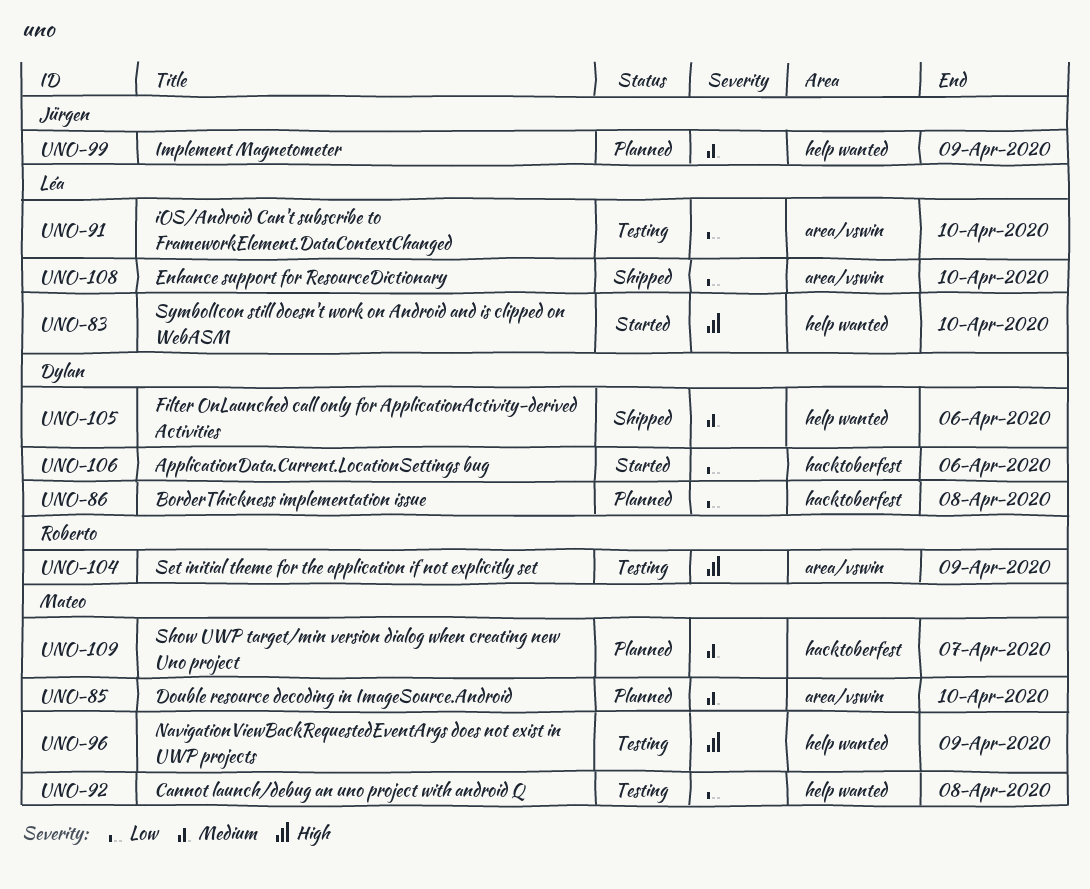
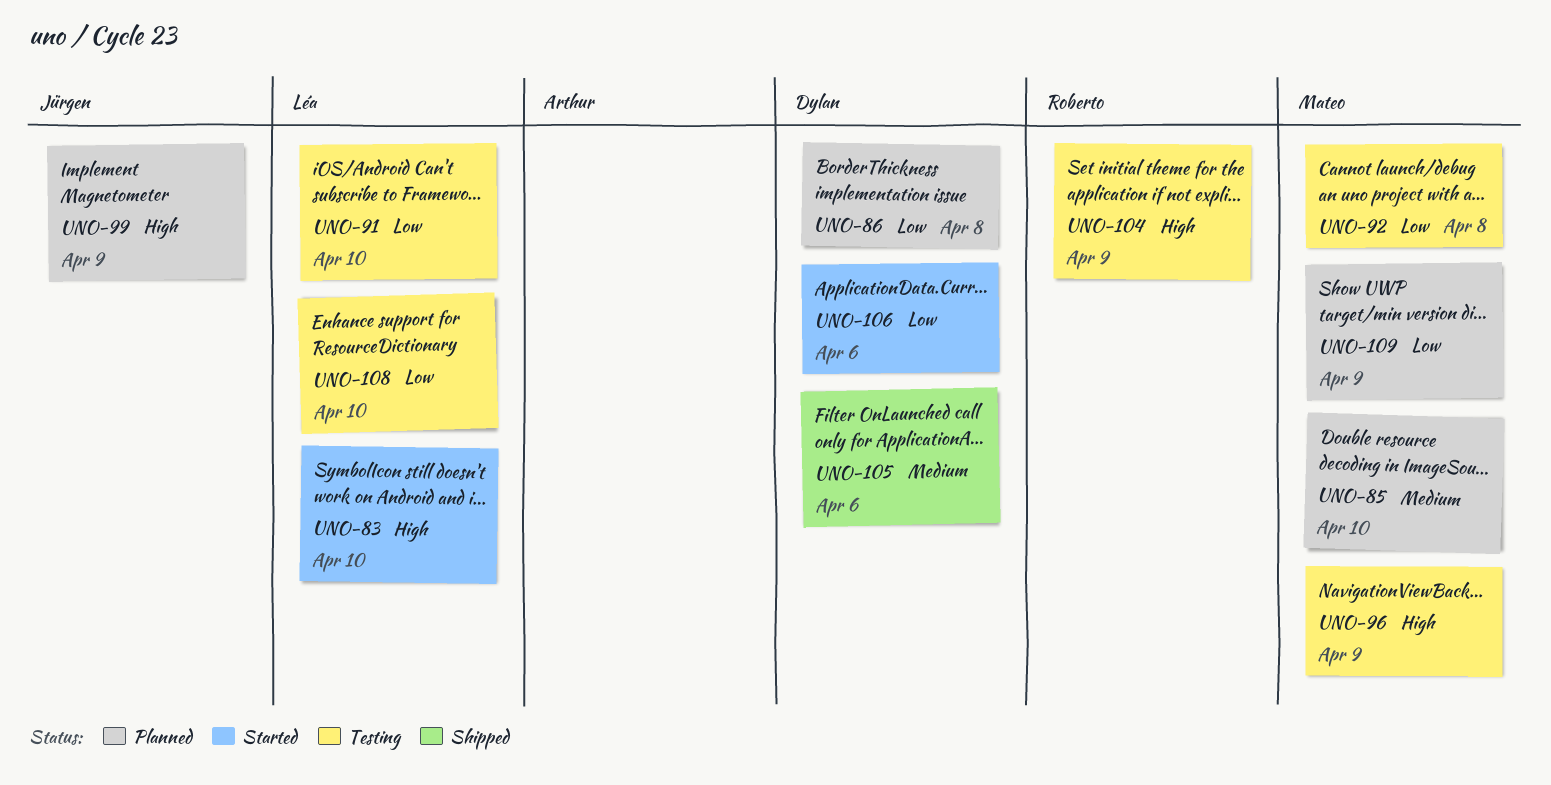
UNO-99, priority: Medium -> High
UNO-108, status: Shipped -> Testing
UNO-109, priority: Medium -> Low
UNO-109, due: Apr 7 -> Apr 9

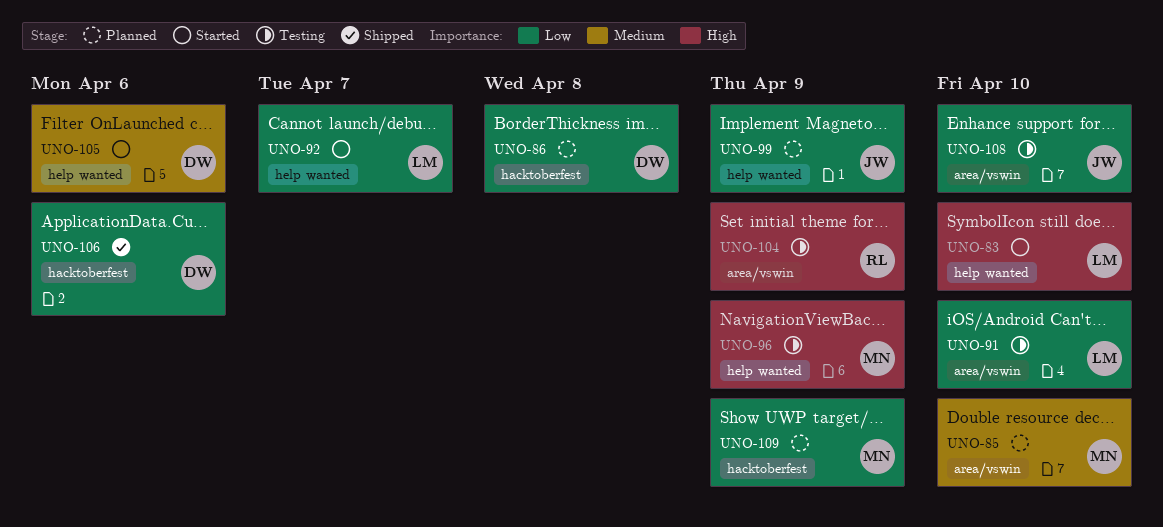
UNO-92, status: Testing -> Started
UNO-92, owner: Mateo -> Léa
UNO-92, due: Apr 8 -> Apr 7
UNO-99, priority: High -> Low
UNO-105, status: Shipped -> Started
UNO-106, status: Started -> Shipped
UNO-108, owner: Léa -> Jürgen

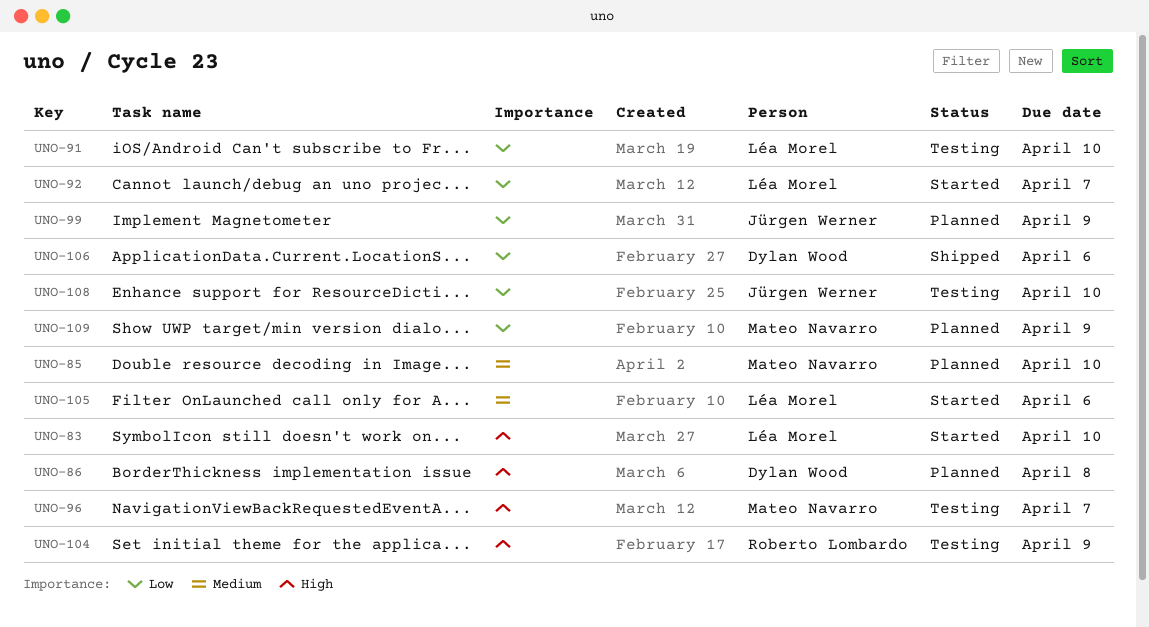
UNO-86, priority: Low -> High
UNO-96, due: Apr 9 -> Apr 7
UNO-105, owner: Dylan Wood -> Léa Morel

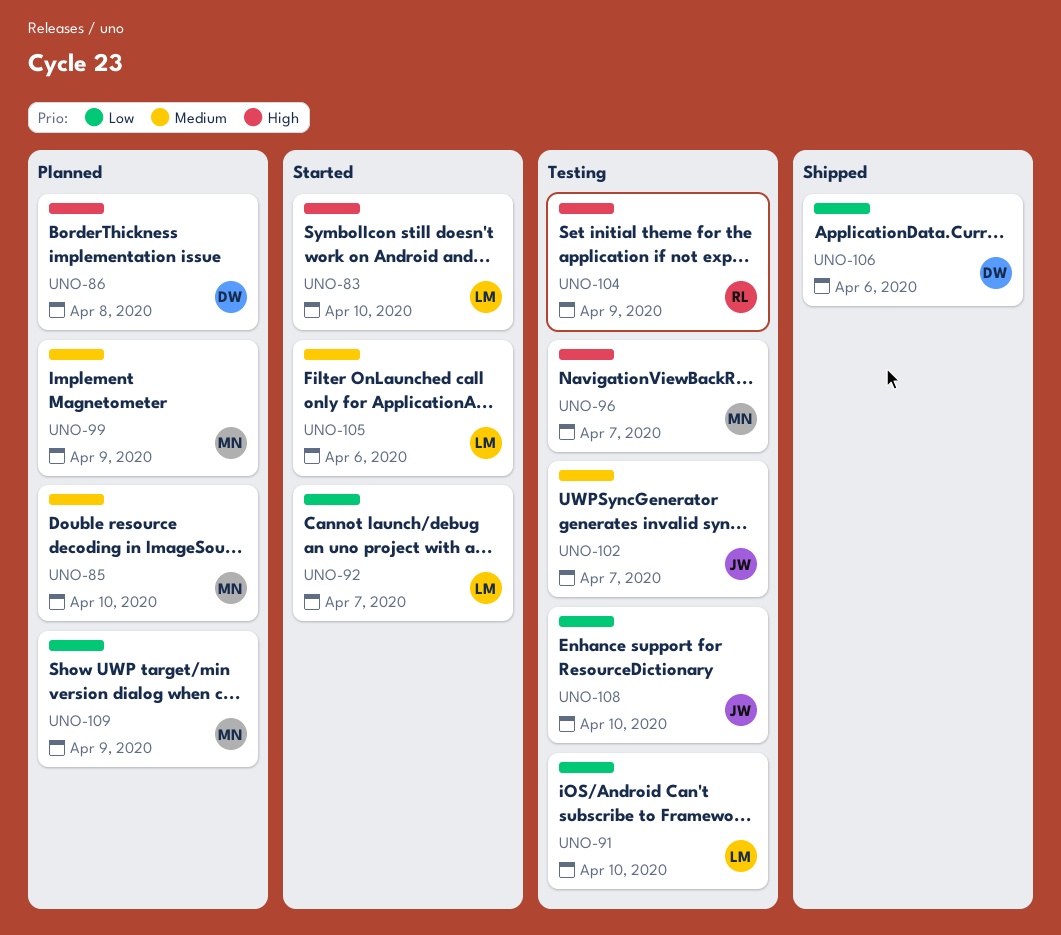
UNO-99, owner: Jürgen Werner -> Mateo Navarro
UNO-99, priority: Low -> Medium
UNO-102: none -> present

